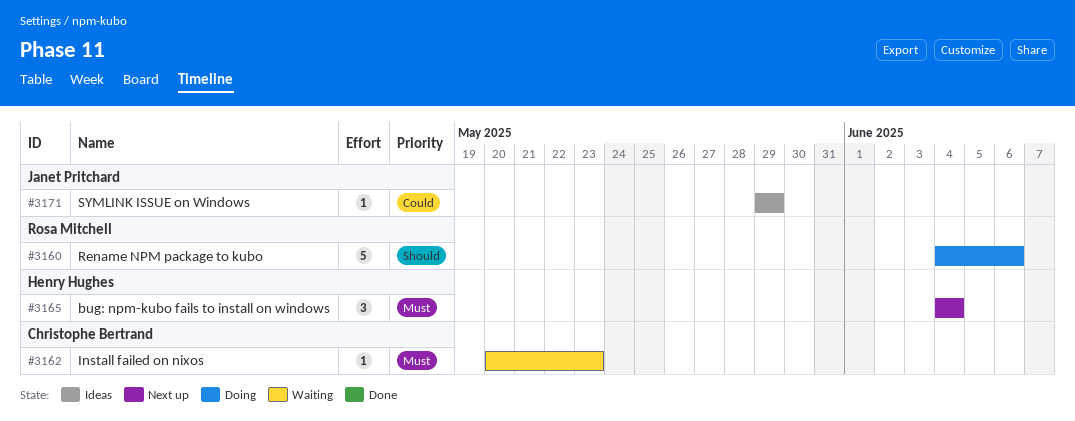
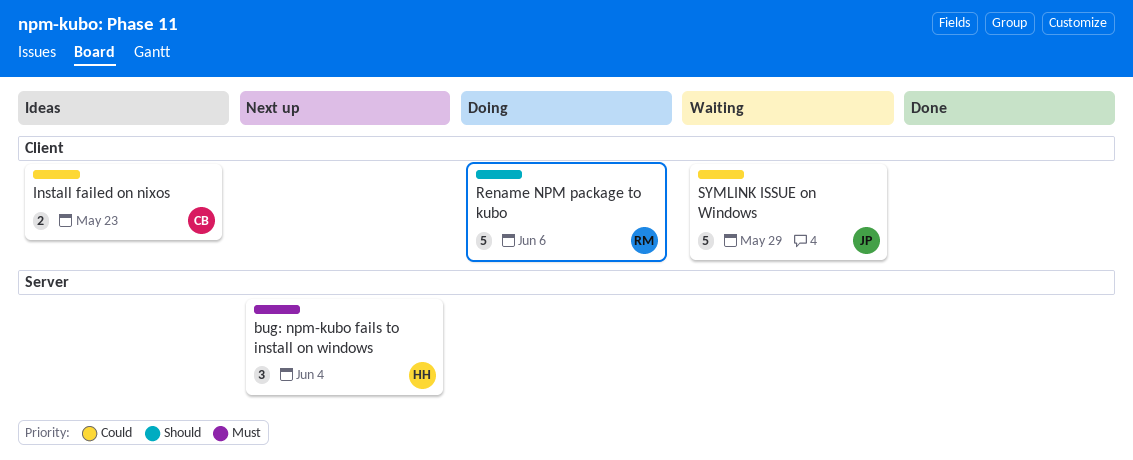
Install failed on nixos, status: Waiting -> Ideas
Install failed on nixos, priority: Must -> Could
Install failed on nixos, estimate: 1 -> 2
SYMLINK ISSUE on Windows, status: Ideas -> Waiting
SYMLINK ISSUE on Windows, estimate: 1 -> 5

